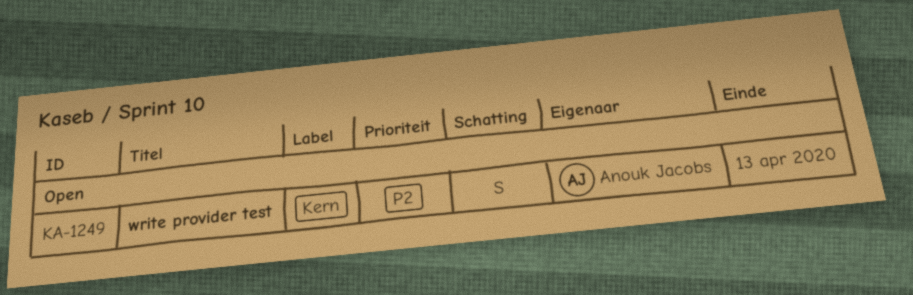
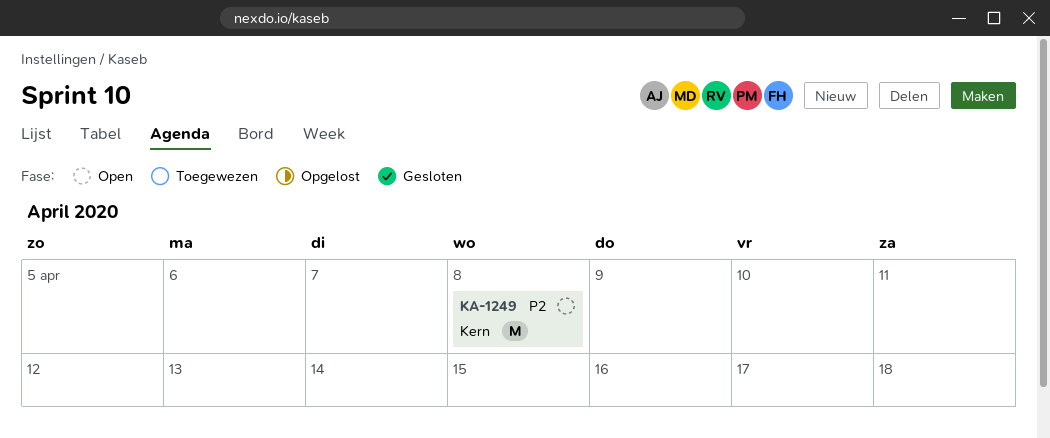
KA-1249, estimate: S -> M
KA-1249, due: Apr 13 -> Apr 8

